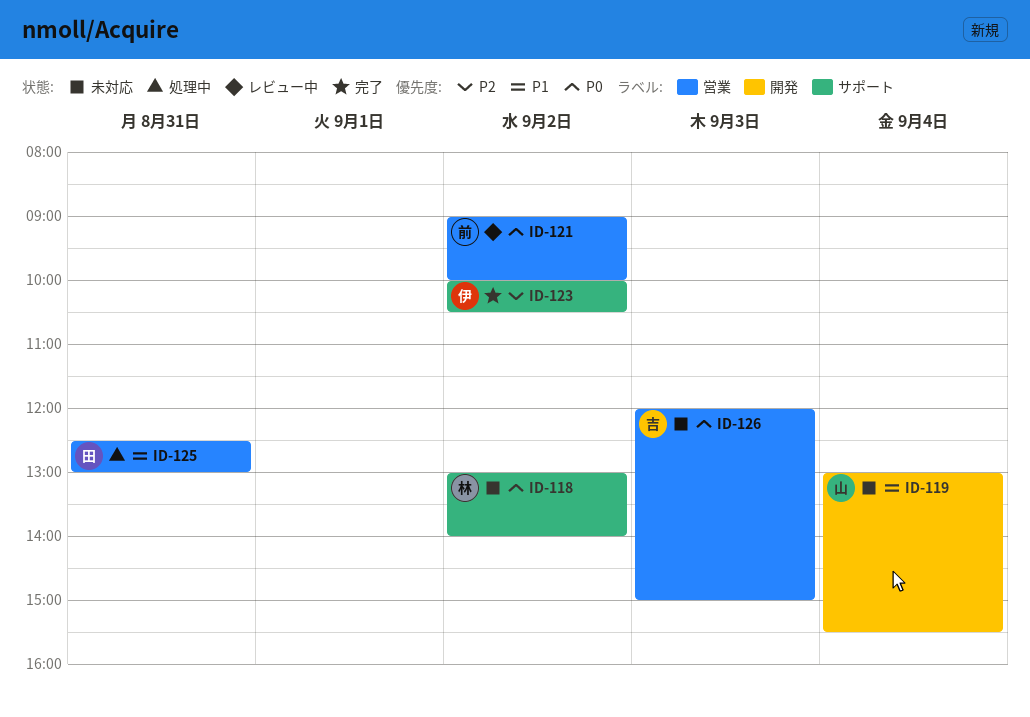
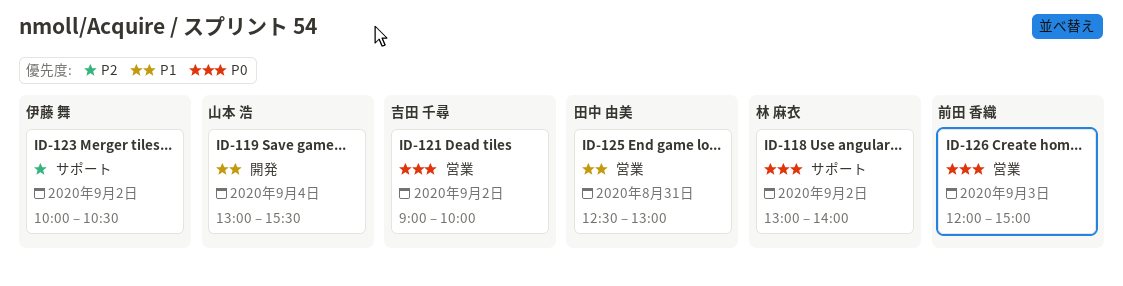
ID-121, owner: 前田 香織 -> 吉田 千尋
ID-126, owner: 吉田 千尋 -> 前田 香織

